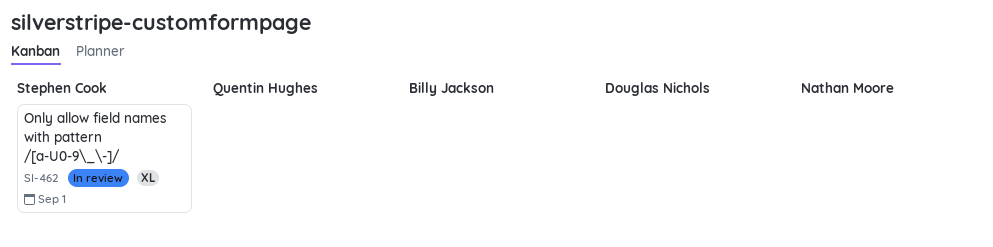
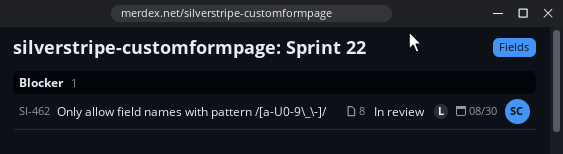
SI-462, estimate: XL -> L
SI-462, due: Sep 1 -> Aug 30

